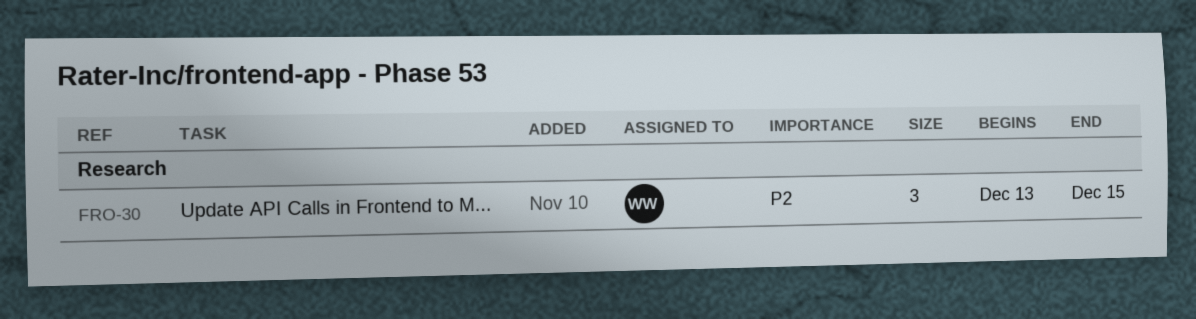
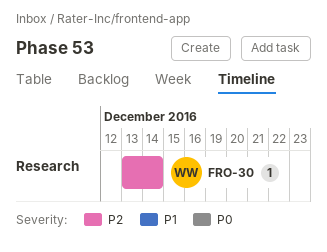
FRO-30, estimate: 3 -> 1
FRO-30, due: Dec 15 -> Dec 14

